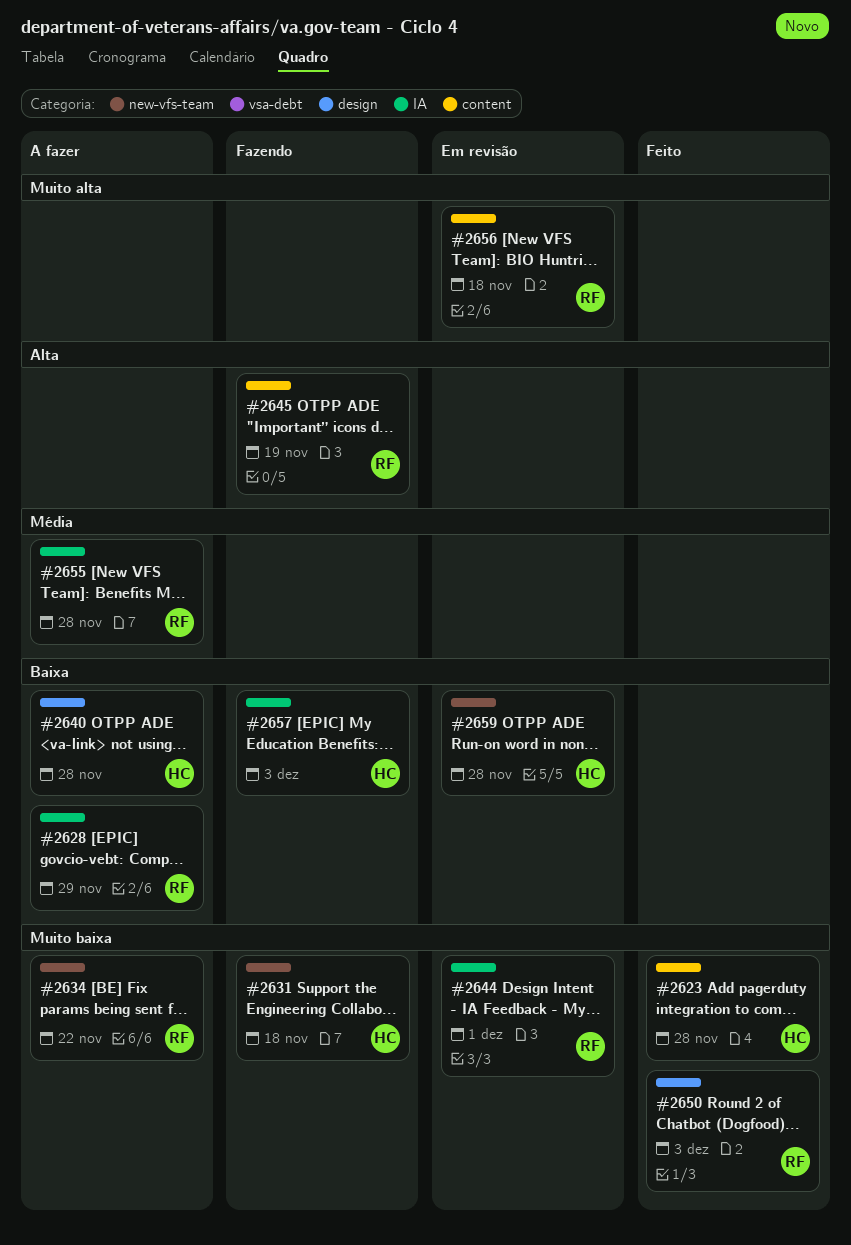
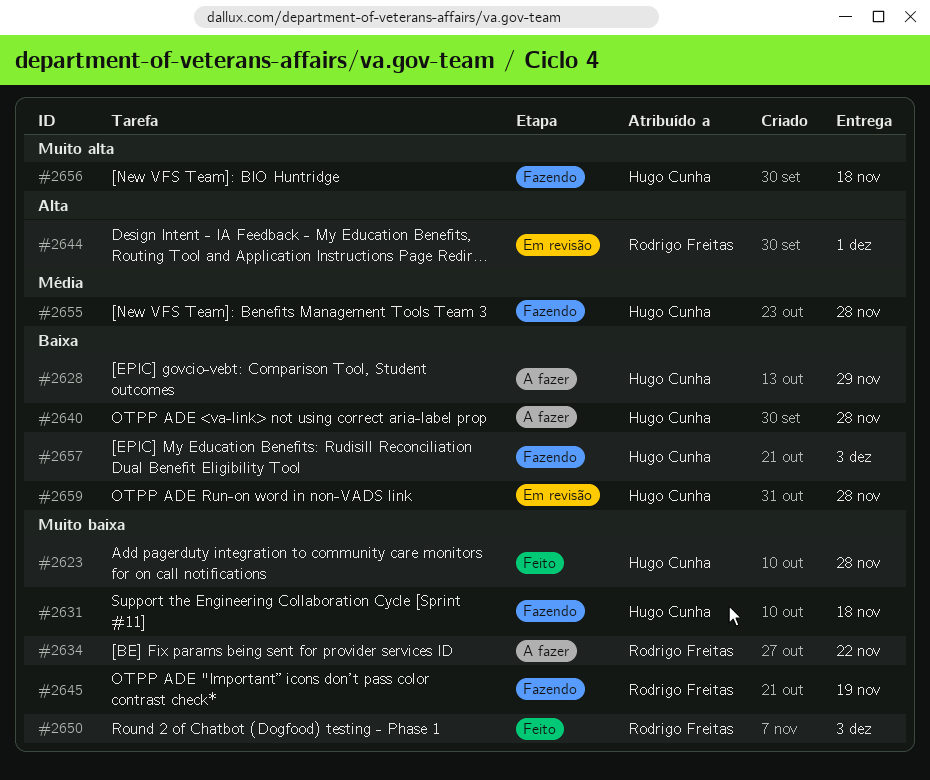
#2628, owner: Rodrigo Freitas -> Hugo Cunha
#2644, priority: Muito baixa -> Alta
#2645, priority: Alta -> Muito baixa
#2655, status: A fazer -> Fazendo
#2655, owner: Rodrigo Freitas -> Hugo Cunha
#2656, status: Em revisão -> Fazendo
#2656, owner: Rodrigo Freitas -> Hugo Cunha

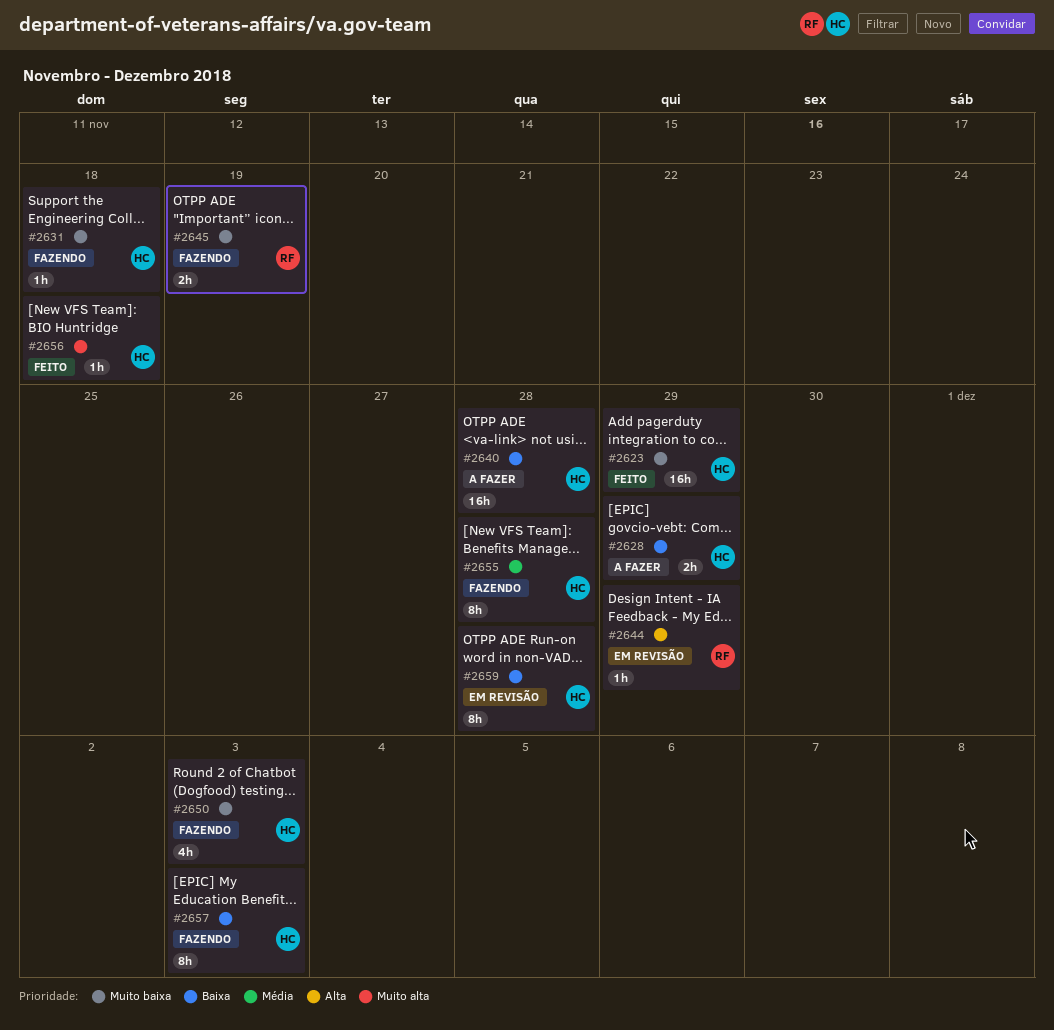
#2623, due: Nov 28 -> Nov 29
#2634: present -> none
#2644, due: Dec 1 -> Nov 29
#2650, status: Feito -> Fazendo
#2650, owner: Rodrigo Freitas -> Hugo Cunha
#2656, status: Fazendo -> Feito

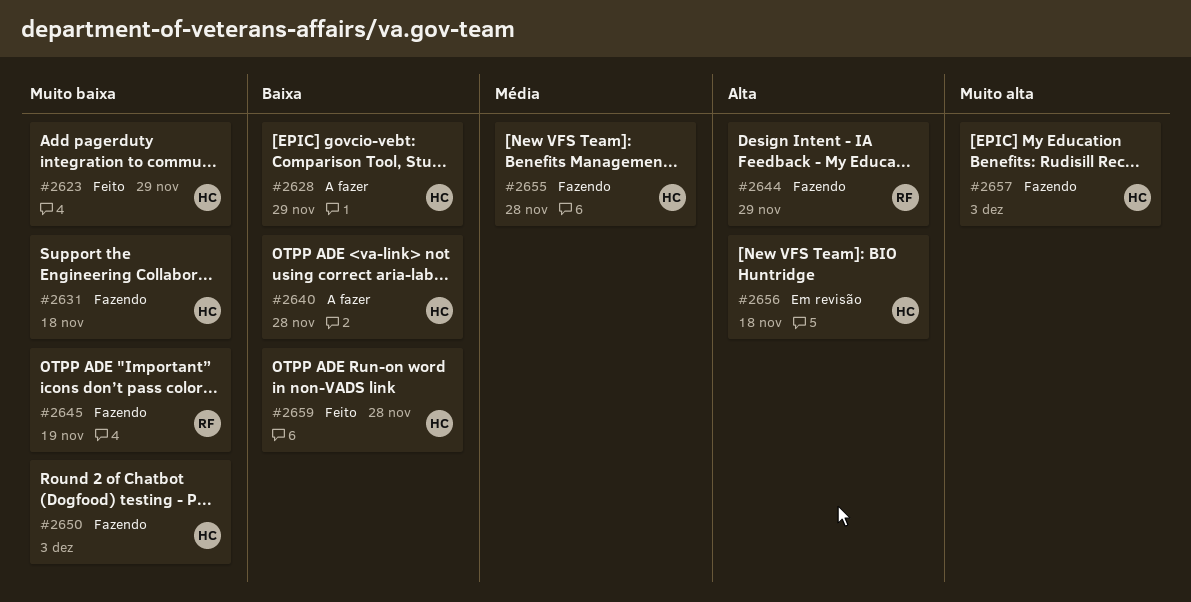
#2644, status: Em revisão -> Fazendo
#2656, status: Feito -> Em revisão
#2656, priority: Muito alta -> Alta
#2657, priority: Baixa -> Muito alta
#2659, status: Em revisão -> Feito

